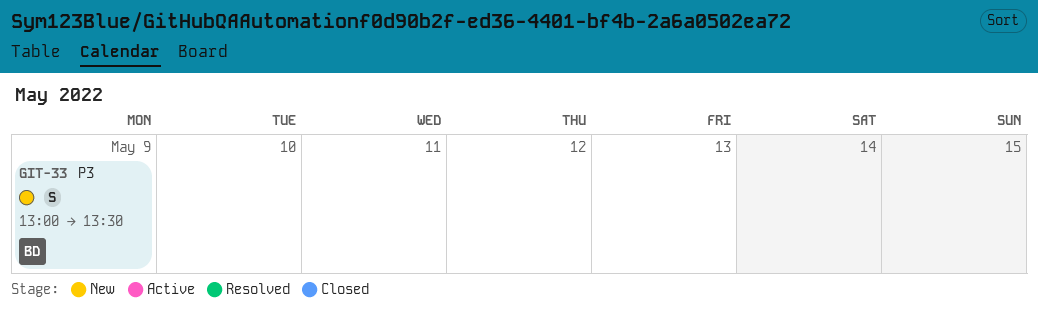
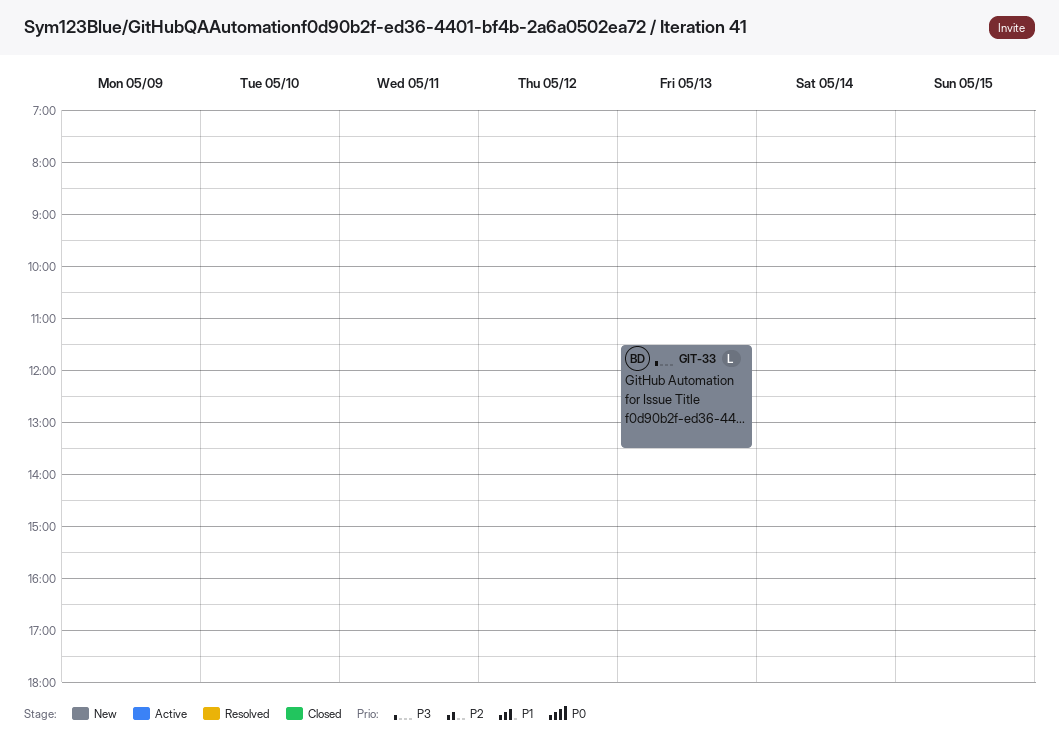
GIT-33, estimate: S -> L
GIT-33, day: May 9 -> May 13
GIT-33, begins: 13:00 -> 11:30

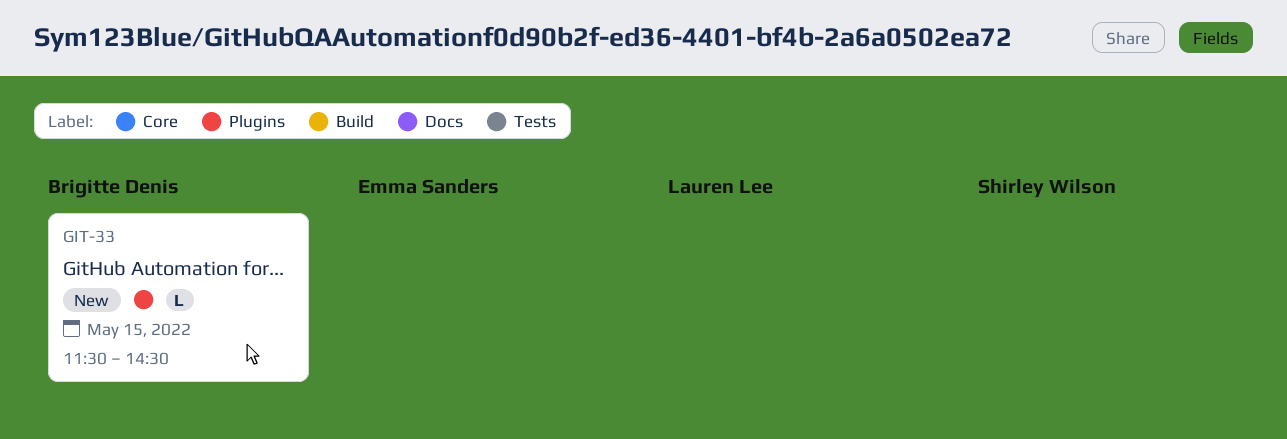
GIT-33, day: May 13 -> May 15
GIT-33, ends: 13:30 -> 14:30

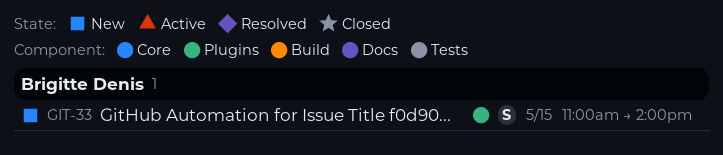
GIT-33, estimate: L -> S
GIT-33, begins: 11:30 -> 11:00
GIT-33, ends: 14:30 -> 14:00

